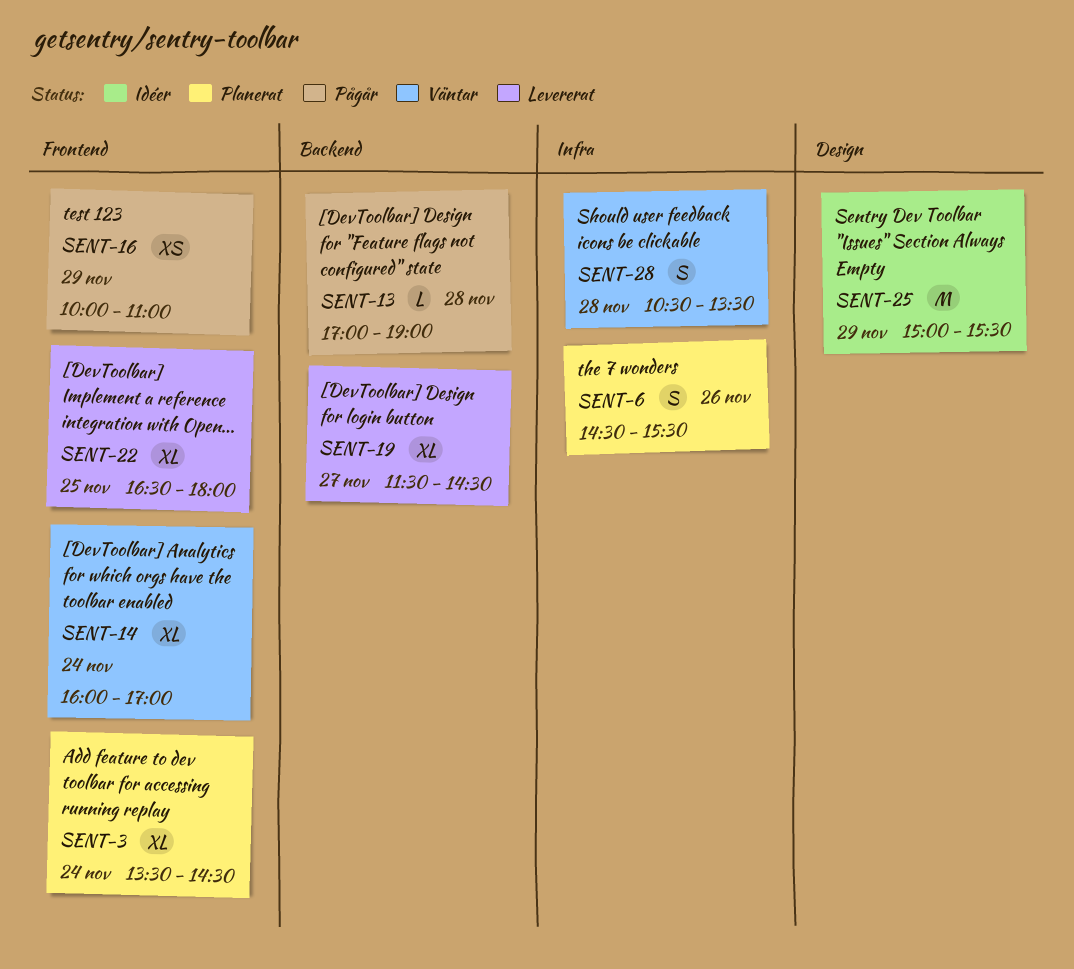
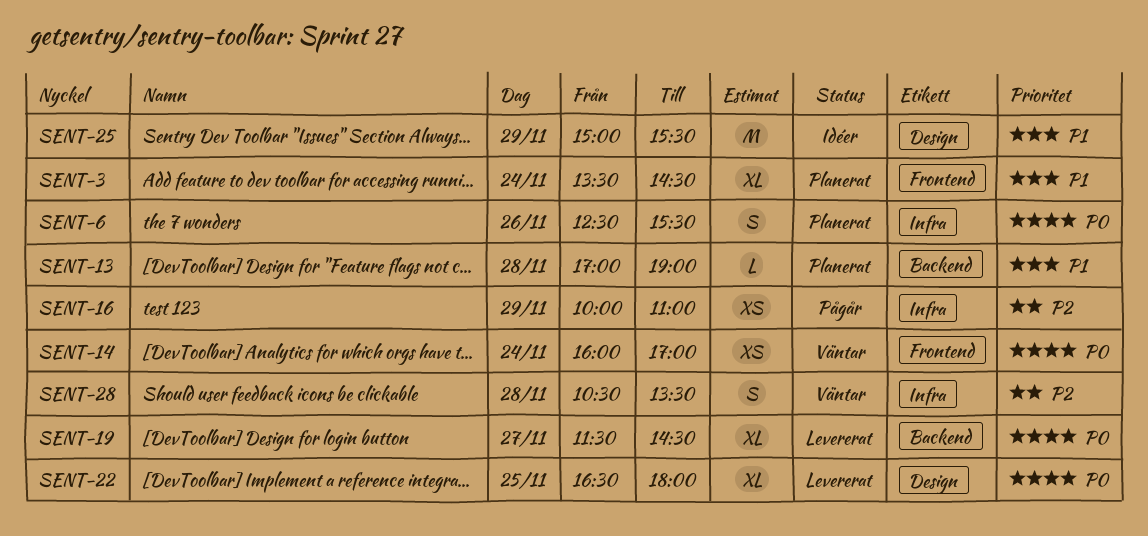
SENT-6, begins: 14:30 -> 12:30
SENT-13, status: Pågår -> Planerat
SENT-14, estimate: XL -> XS
SENT-16, label: Frontend -> Infra
SENT-22, label: Frontend -> Design

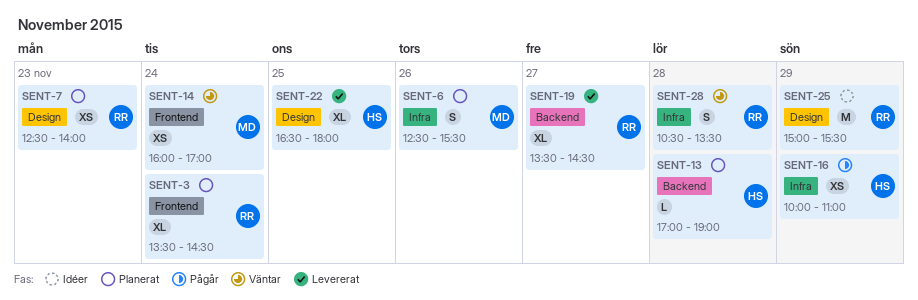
SENT-7: none -> present
SENT-19, begins: 11:30 -> 13:30

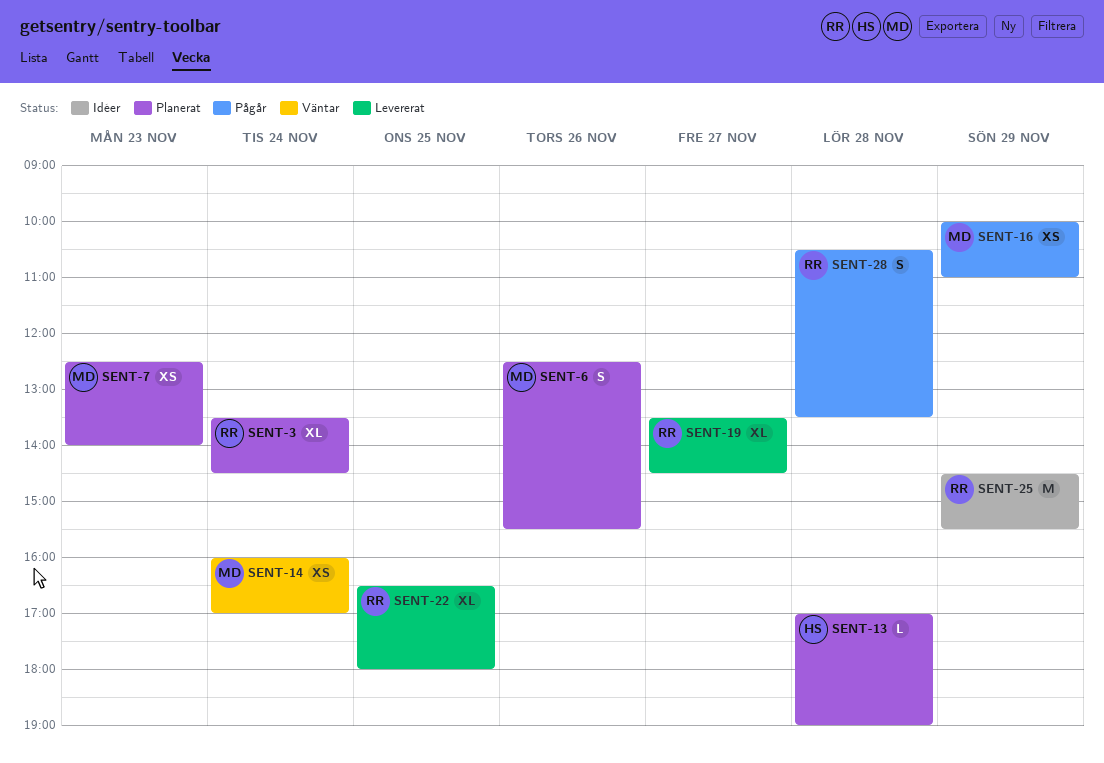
SENT-7, owner: RR -> MD
SENT-16, owner: HS -> MD
SENT-22, owner: HS -> RR
SENT-25, begins: 15:00 -> 14:30
SENT-28, status: Väntar -> Pågår

